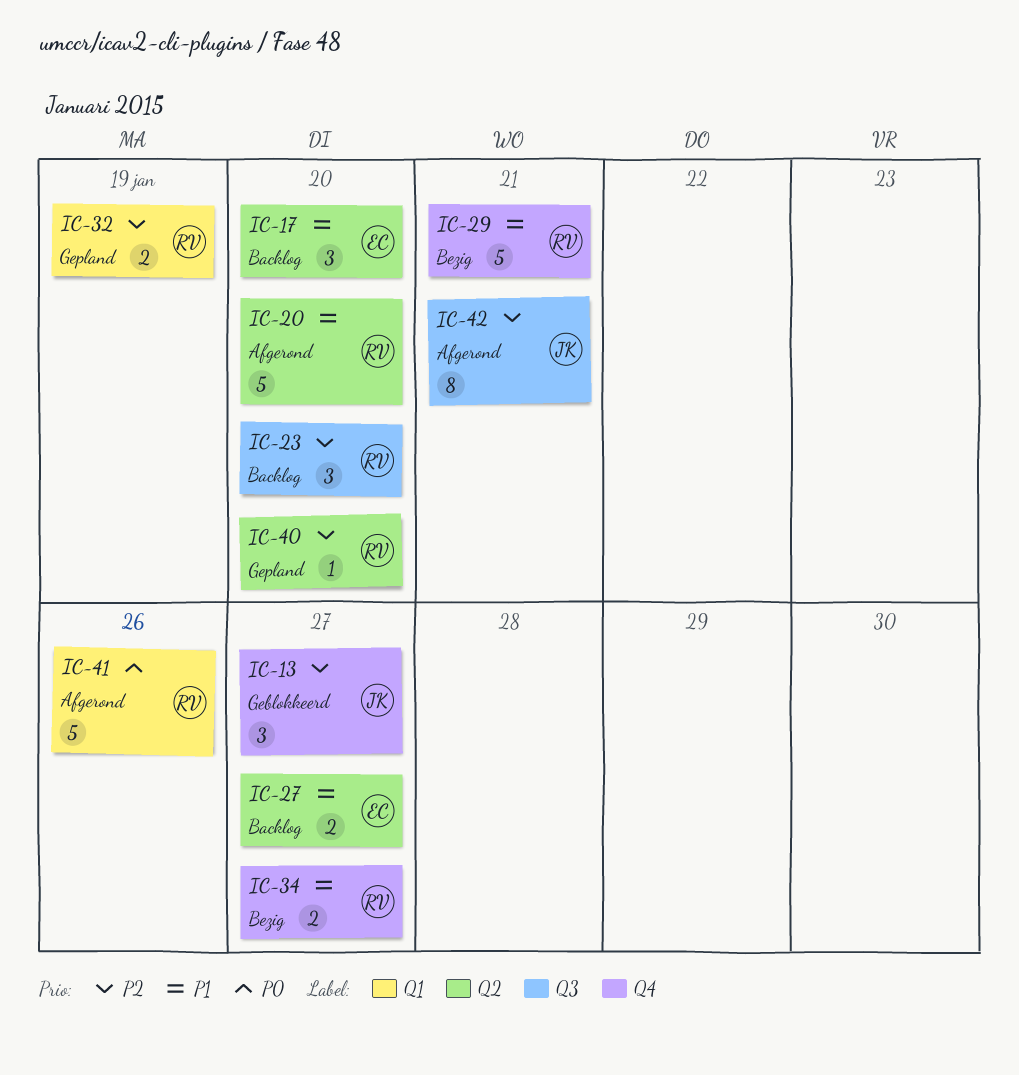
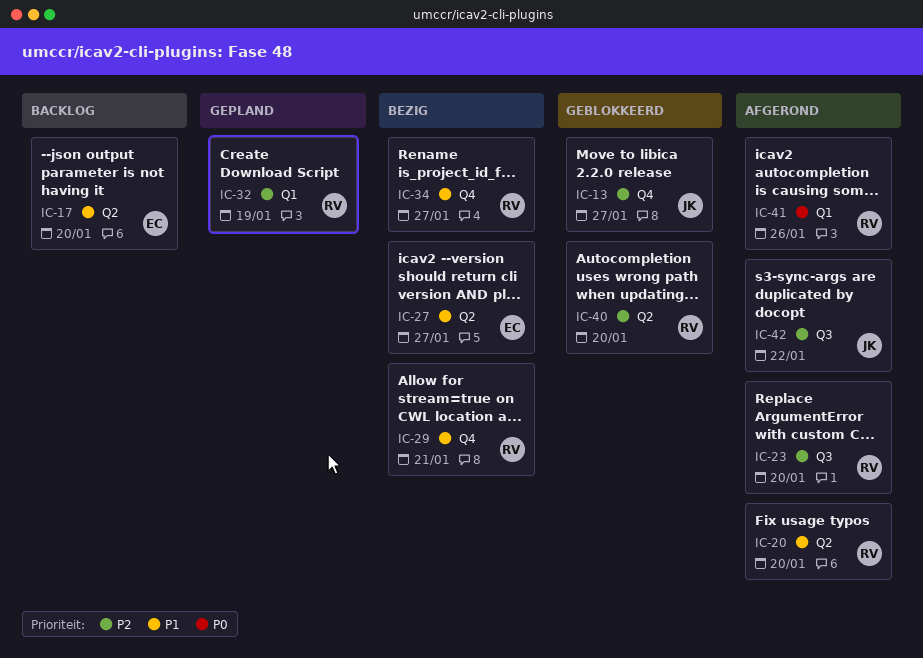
IC-23, status: Backlog -> Afgerond
IC-27, status: Backlog -> Bezig
IC-40, status: Gepland -> Geblokkeerd
IC-42, due: Jan 21 -> Jan 22

